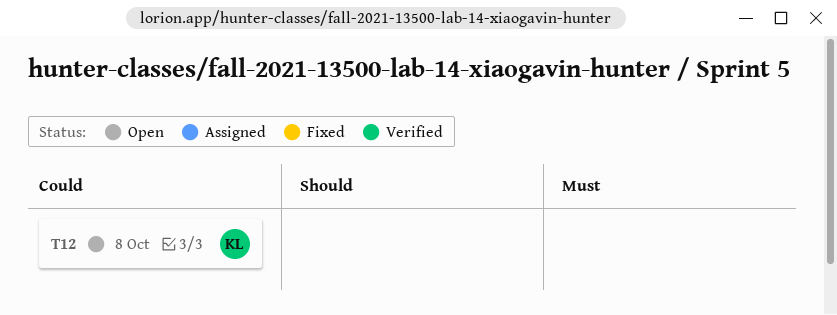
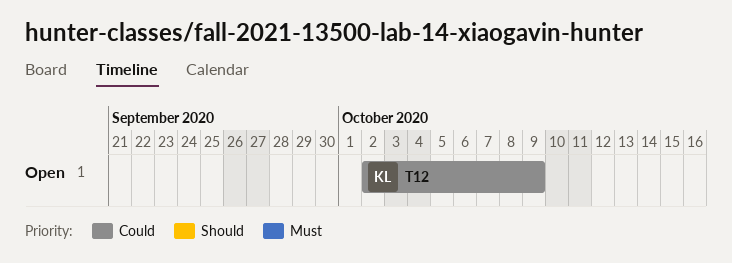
T12, due: Oct 8 -> Oct 9

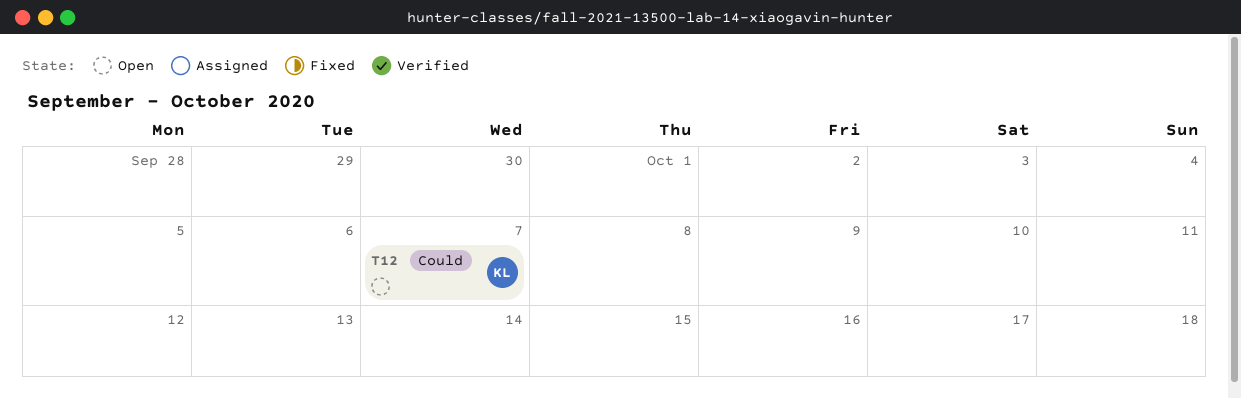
T12, due: Oct 9 -> Oct 7

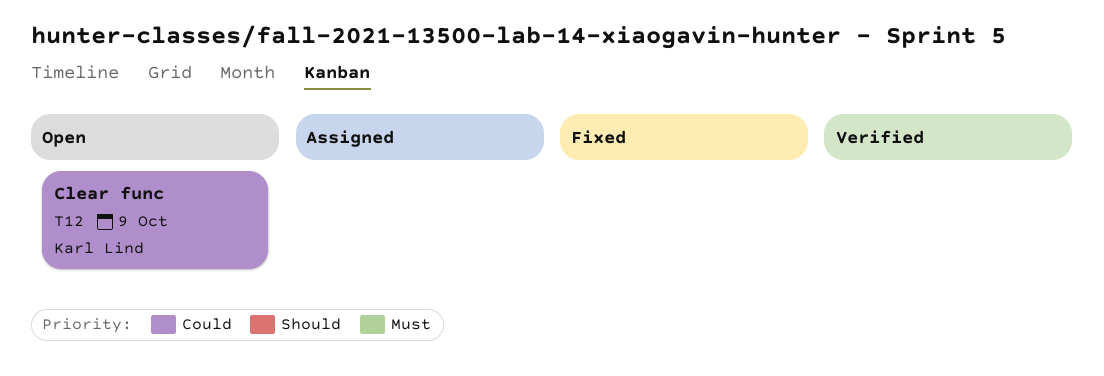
T12, due: Oct 7 -> Oct 9

